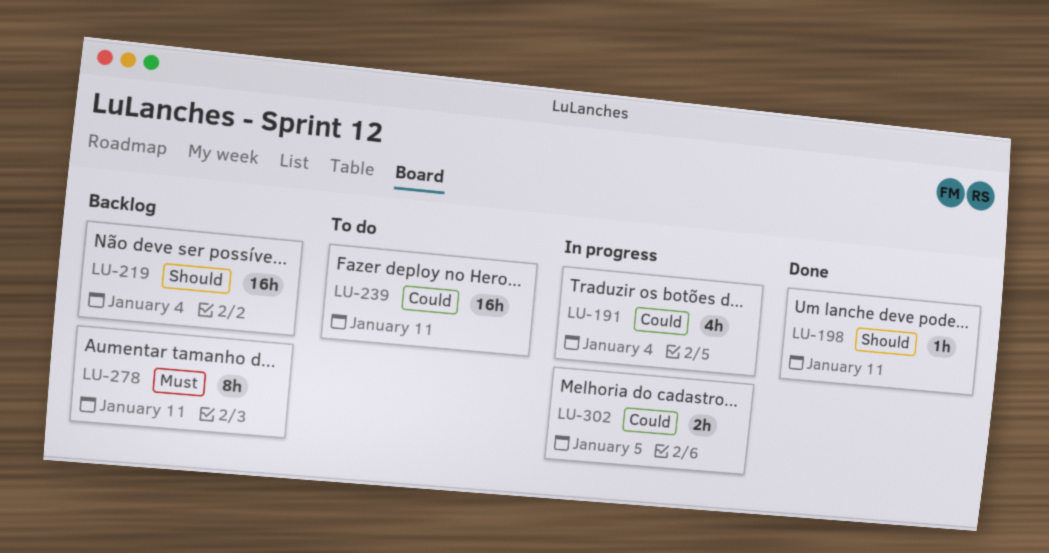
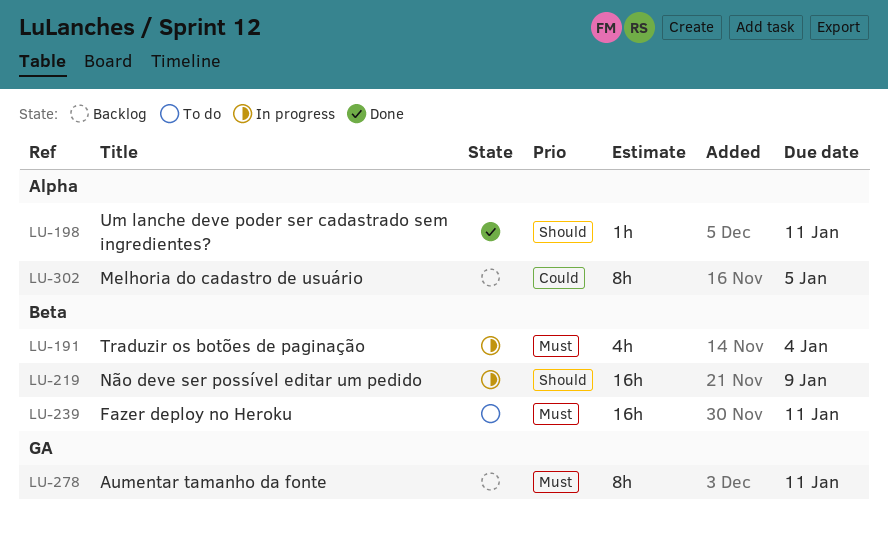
LU-191, priority: Could -> Must
LU-219, status: Backlog -> In progress
LU-219, due: Jan 4 -> Jan 9
LU-239, priority: Could -> Must
LU-302, status: In progress -> Backlog
LU-302, estimate: 2h -> 8h

